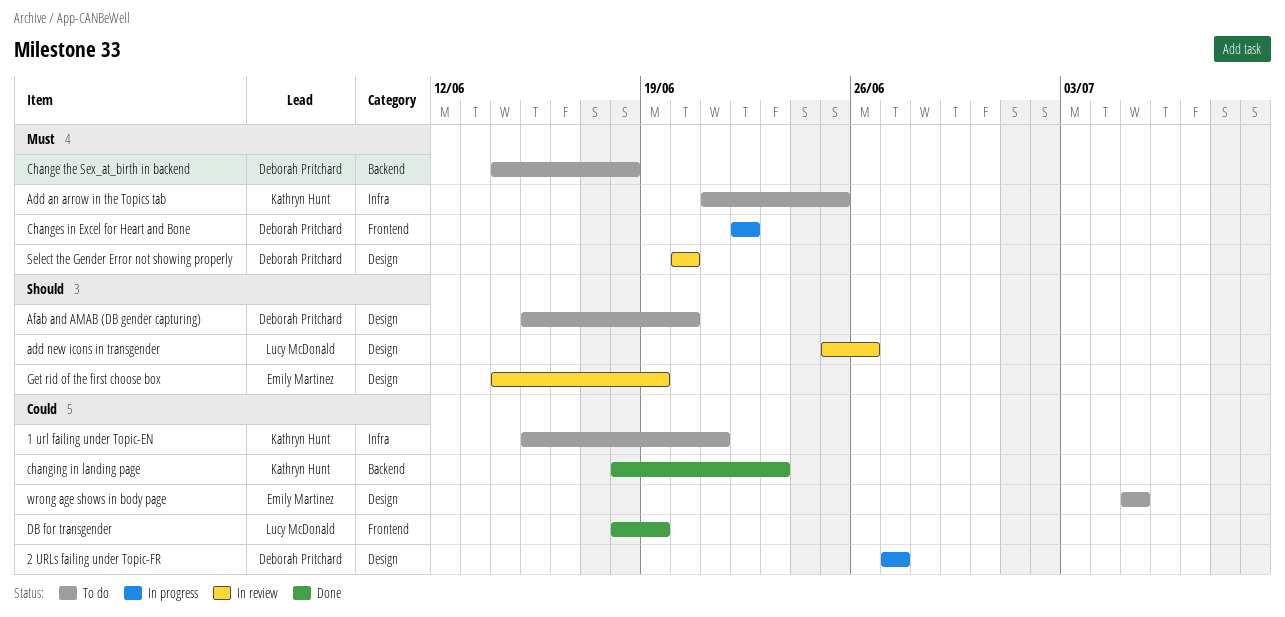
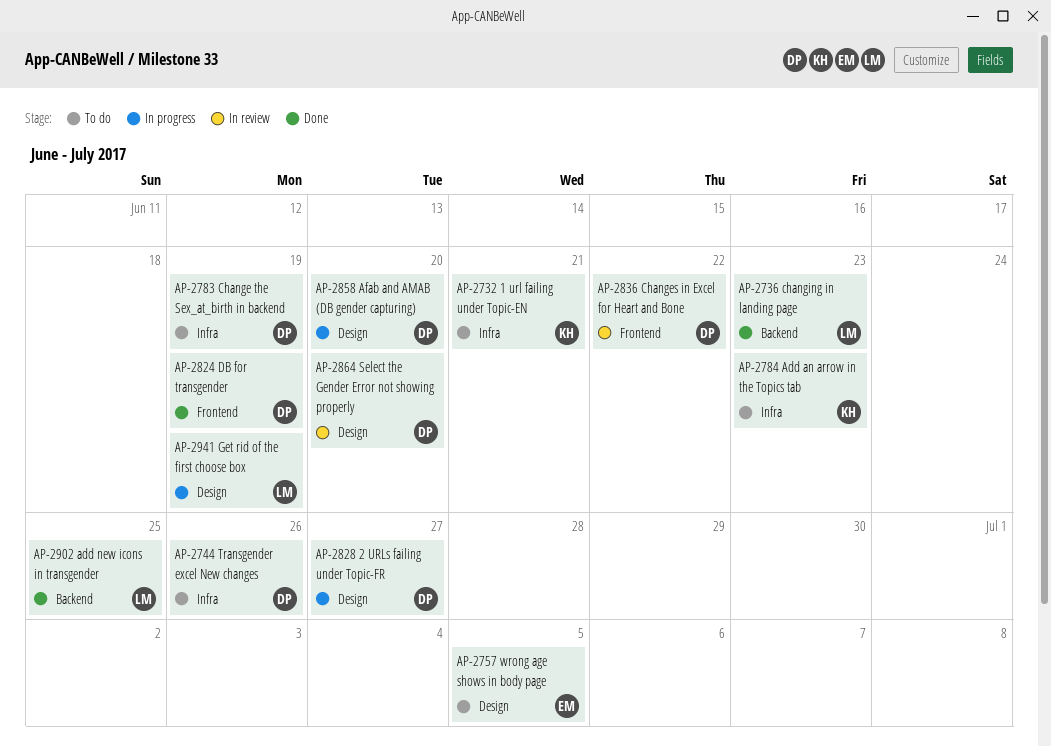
Add an arrow in the Topics tab, due: Jun 25 -> Jun 23
add new icons in transgender, status: In review -> Done
add new icons in transgender, label: Design -> Backend
add new icons in transgender, due: Jun 26 -> Jun 25
Afab and AMAB (DB gender capturing), status: To do -> In progress
Change the Sex_at_birth in backend, label: Backend -> Infra
Change the Sex_at_birth in backend, due: Jun 18 -> Jun 19
Changes in Excel for Heart and Bone, status: In progress -> In review
changing in landing page, owner: Kathryn Hunt -> Lucy McDonald
DB for transgender, owner: Lucy McDonald -> Deborah Pritchard
Get rid of the first choose box, status: In review -> In progress
Get rid of the first choose box, owner: Emily Martinez -> Lucy McDonald
Transgender excel New changes: none -> present

